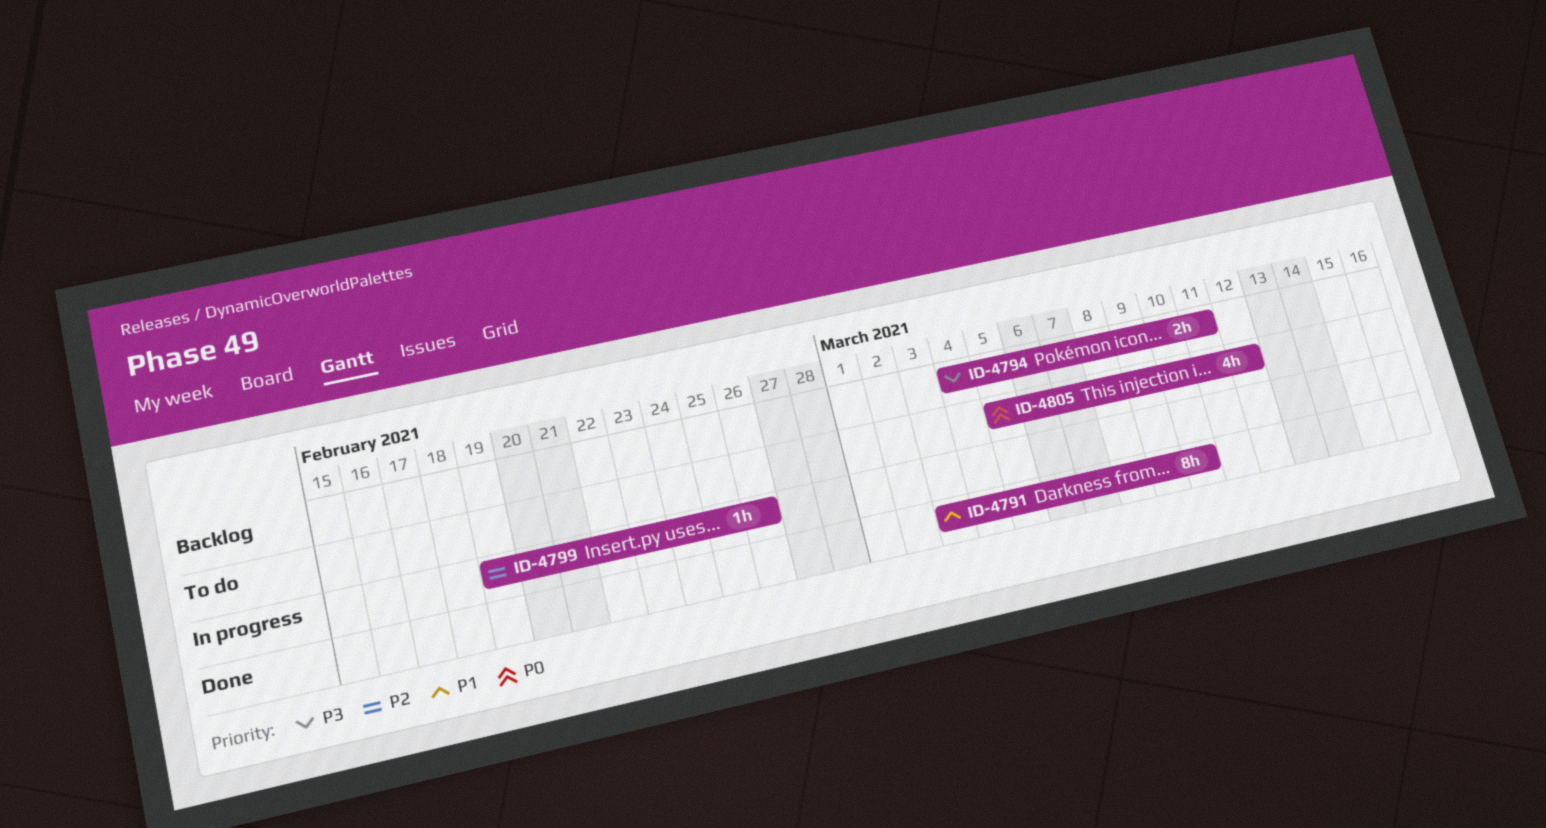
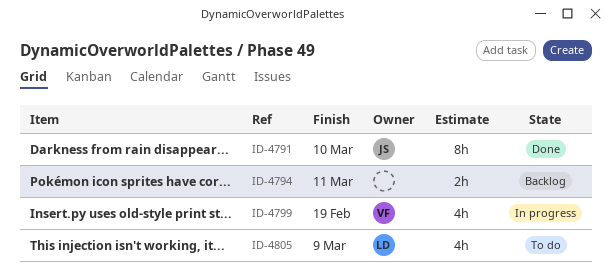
ID-4799, estimate: 1h -> 4h
ID-4799, due: Feb 26 -> Feb 19
ID-4805, due: Mar 12 -> Mar 9

